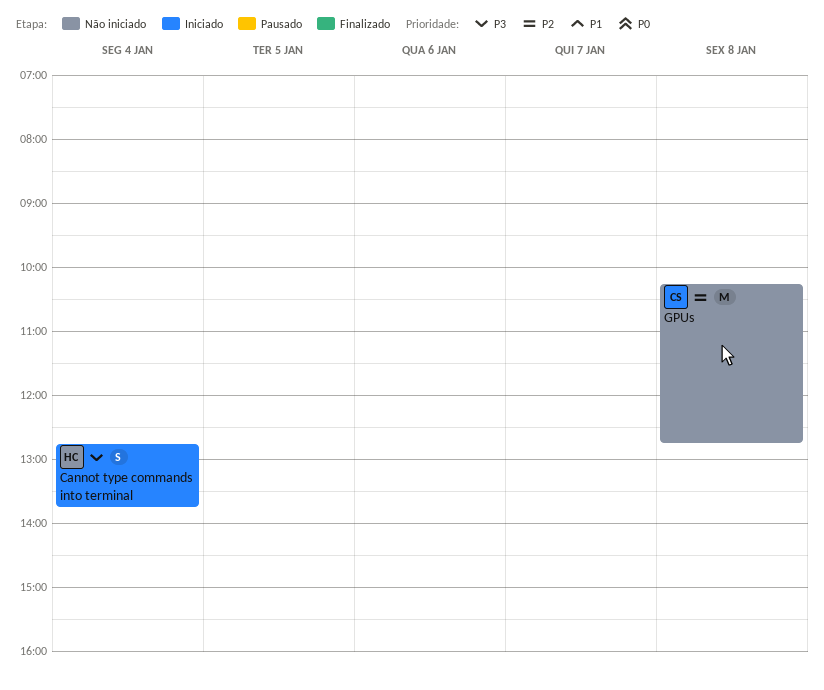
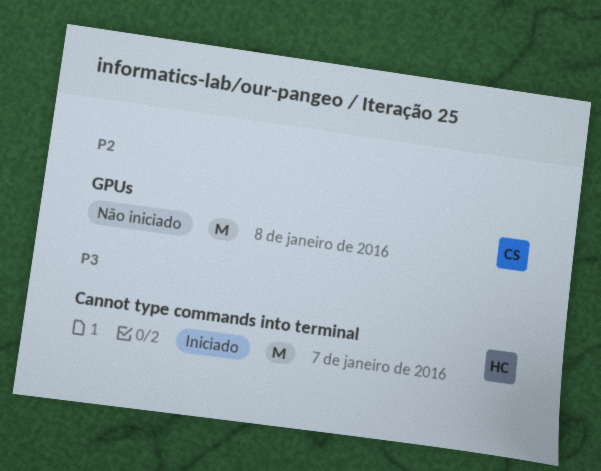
Cannot type commands into terminal, estimate: S -> M
Cannot type commands into terminal, day: Jan 4 -> Jan 7

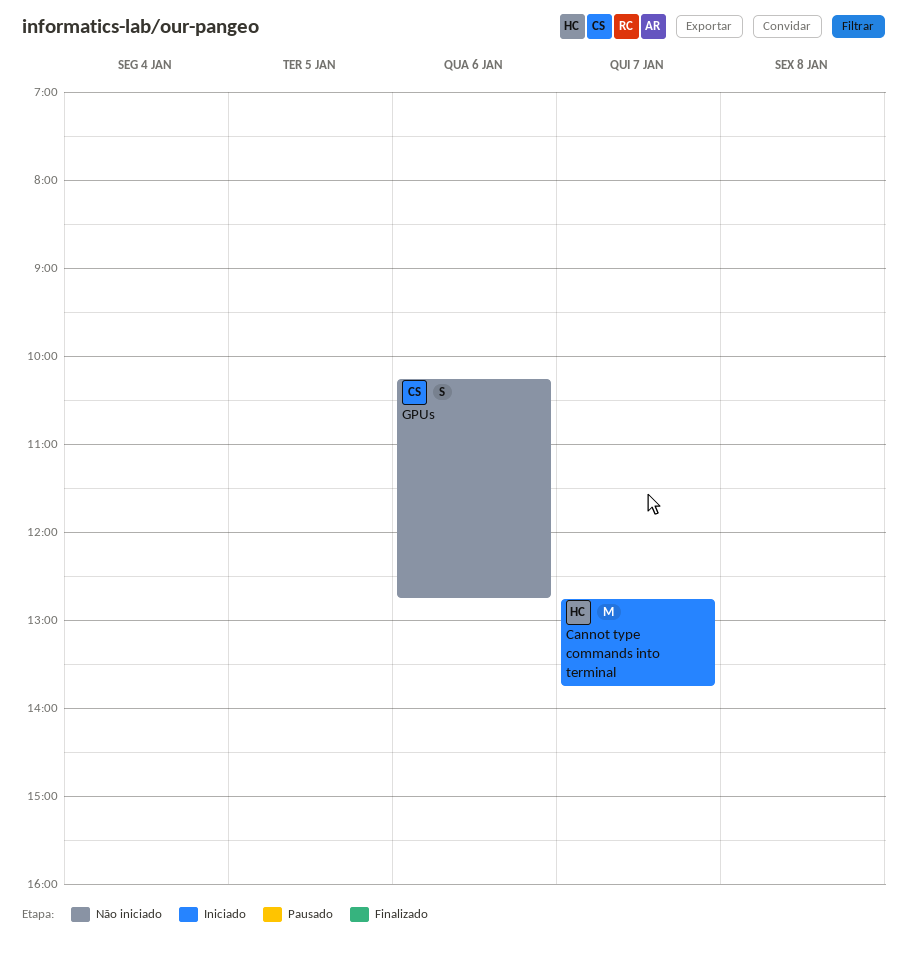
GPUs, estimate: M -> S
GPUs, day: Jan 8 -> Jan 6

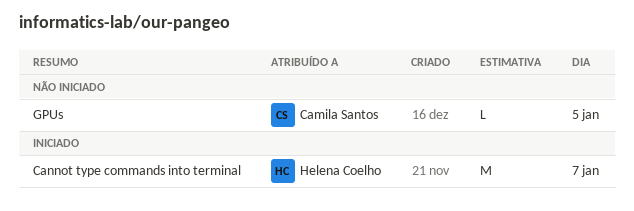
GPUs, estimate: S -> L
GPUs, day: Jan 6 -> Jan 5

